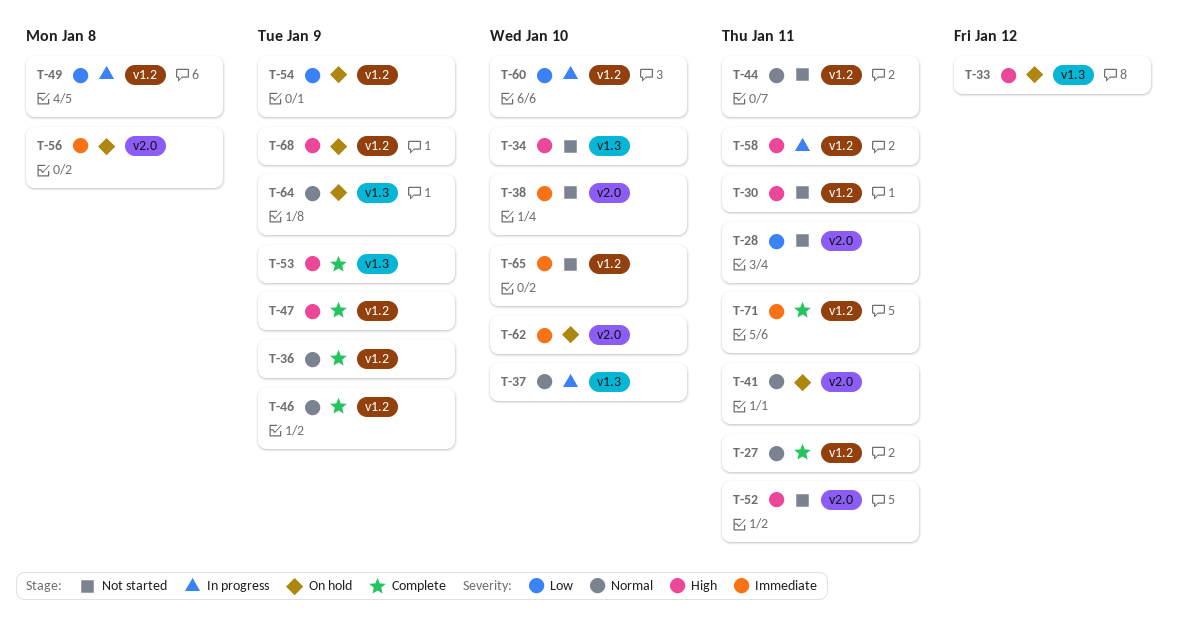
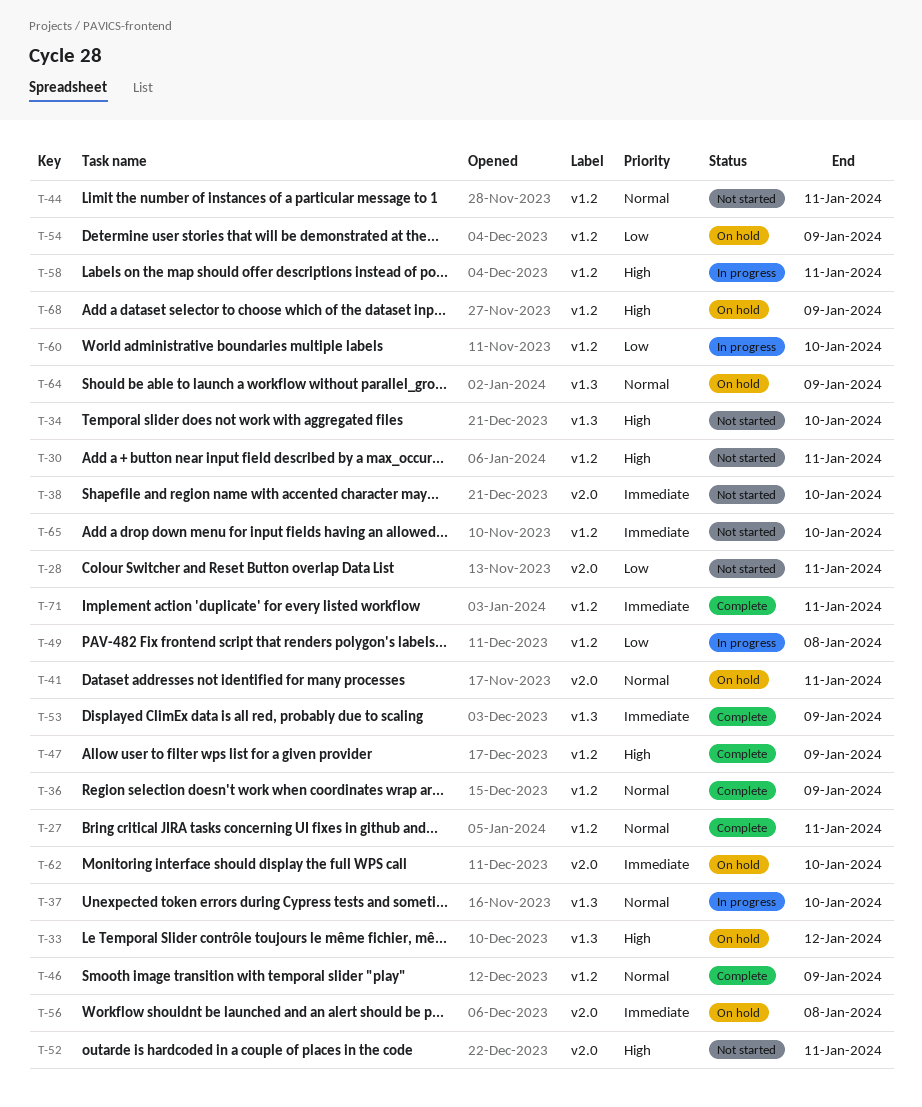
T-53, priority: High -> Immediate

